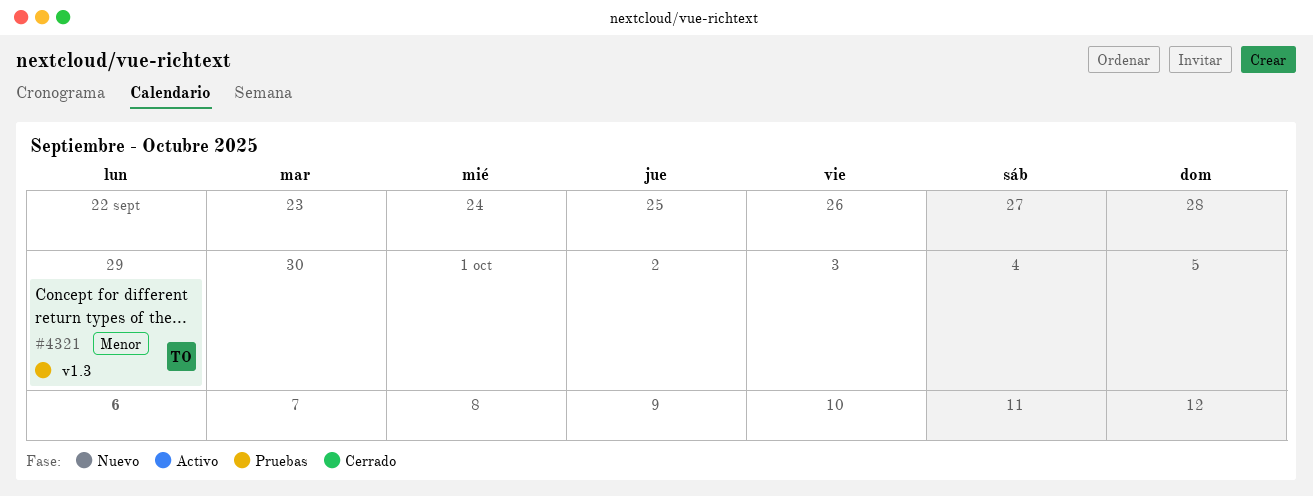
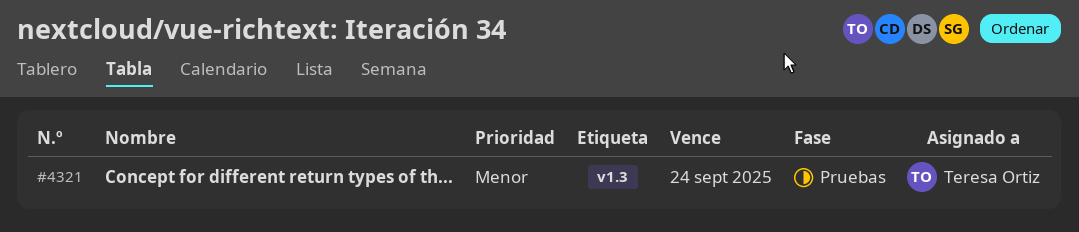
#4321, due: Sep 29 -> Sep 24

